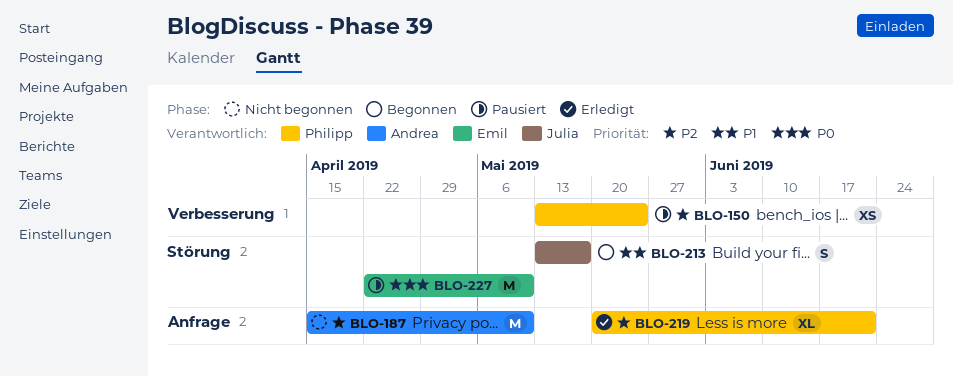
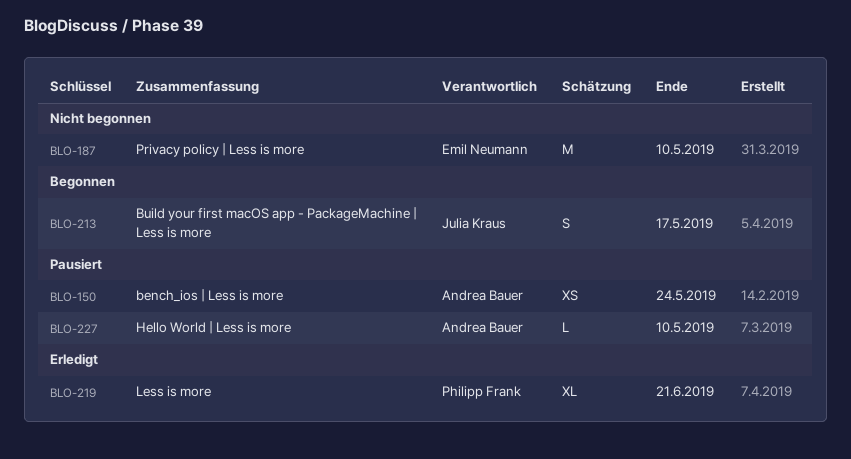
BLO-150, owner: Philipp Frank -> Andrea Bauer
BLO-187, owner: Andrea Bauer -> Emil Neumann
BLO-227, owner: Emil Neumann -> Andrea Bauer
BLO-227, estimate: M -> L

